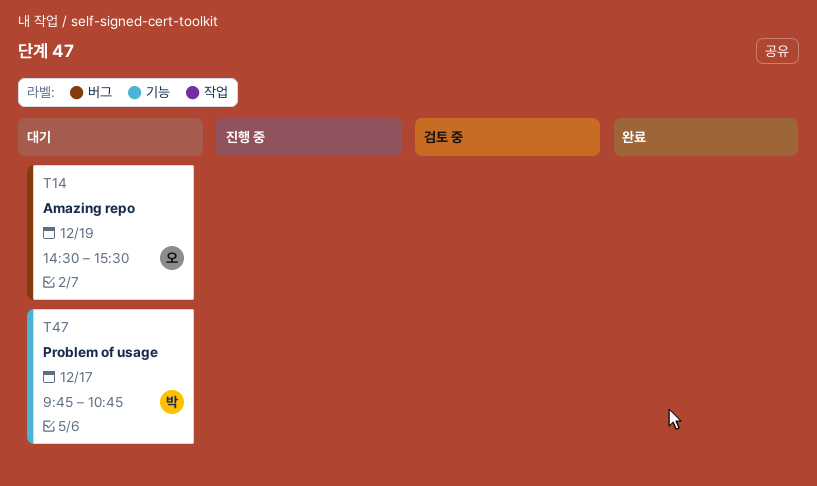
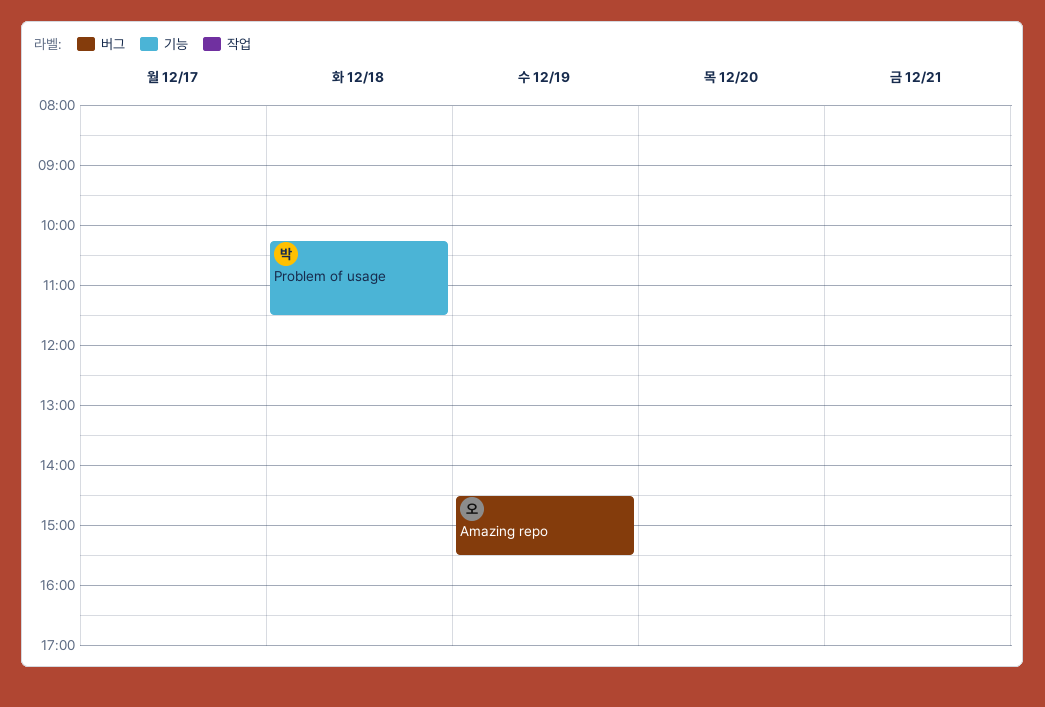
Problem of usage, day: Dec 17 -> Dec 18
Problem of usage, begins: 09:45 -> 10:15
Problem of usage, ends: 10:45 -> 11:30

